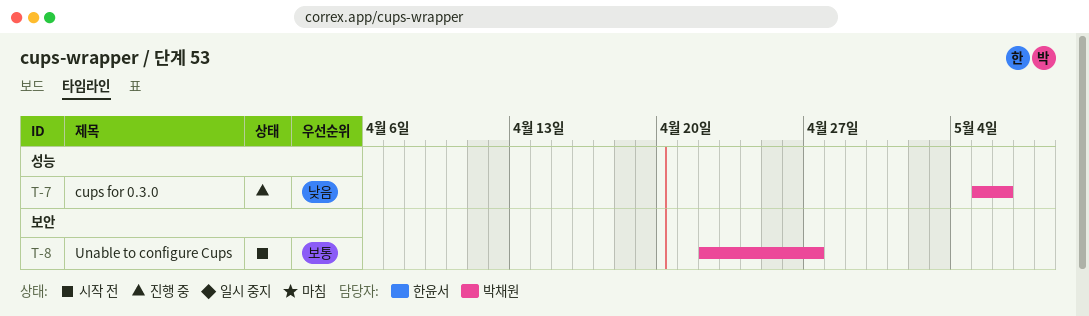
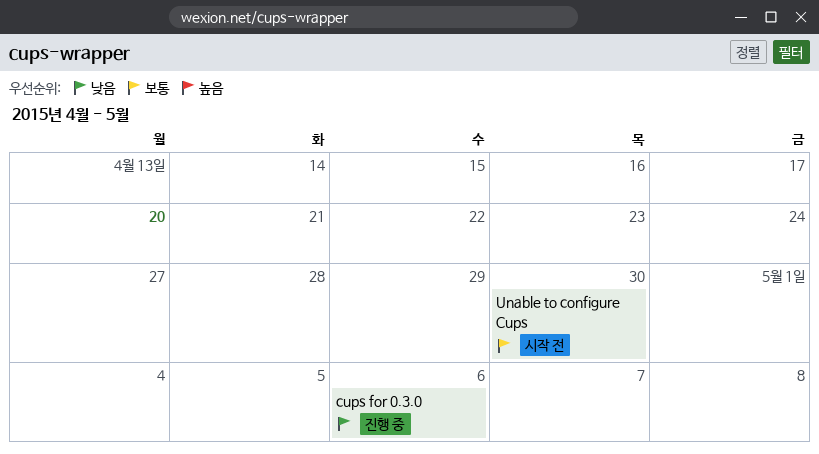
Unable to configure Cups, due: Apr 27 -> Apr 30

